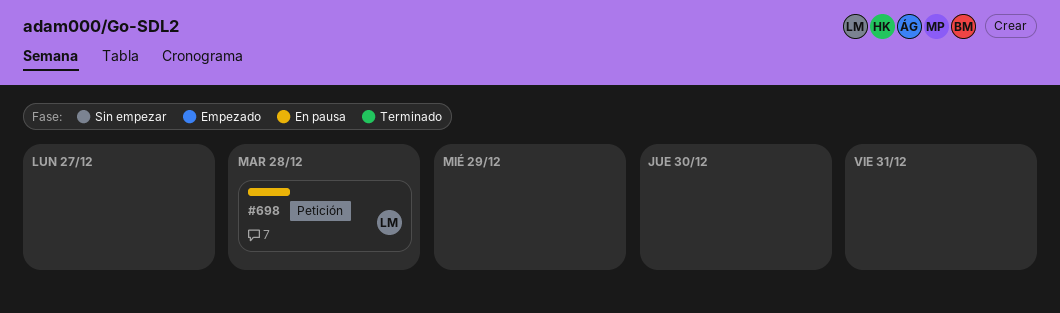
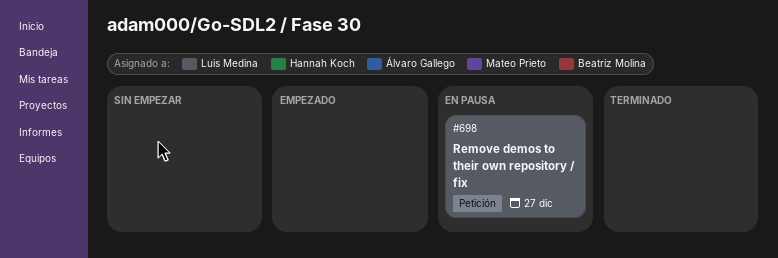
#698, due: Dec 28 -> Dec 27

